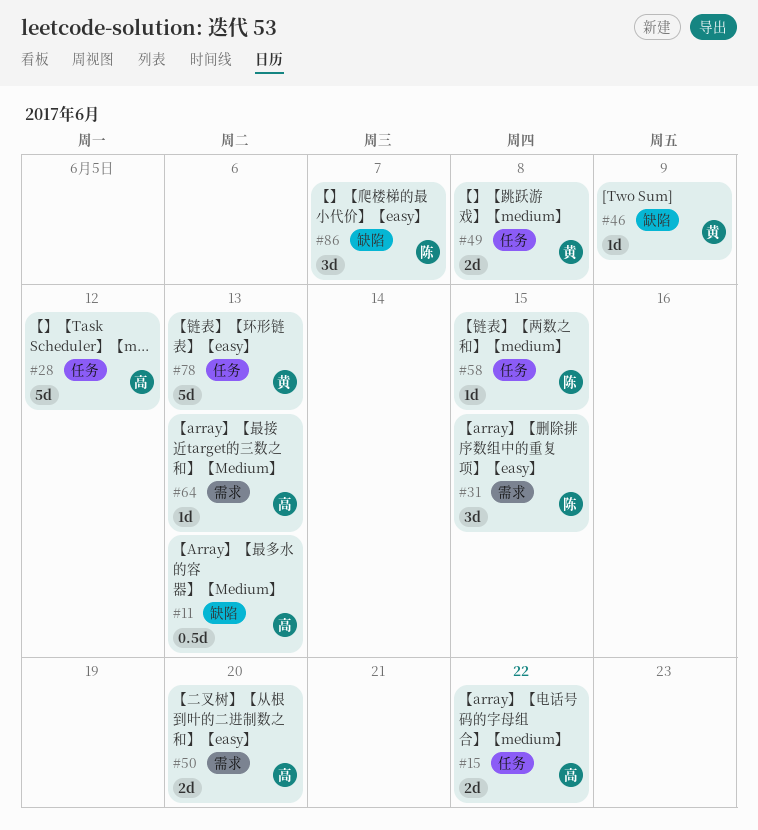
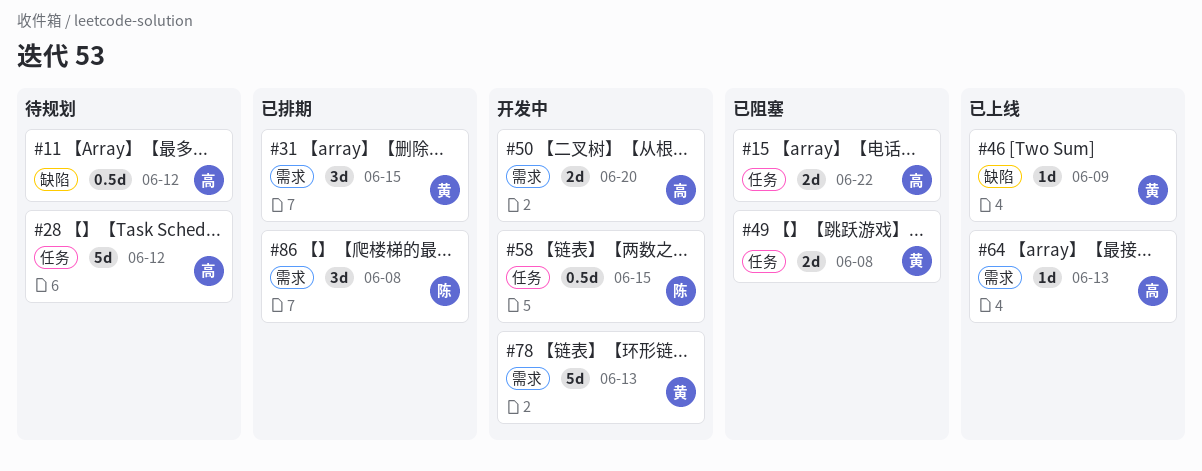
#11, due: Jun 13 -> Jun 12
#31, owner: 陈 -> 黄
#58, estimate: 1d -> 0.5d
#78, label: 任务 -> 需求
#86, label: 缺陷 -> 需求
#86, due: Jun 7 -> Jun 8

